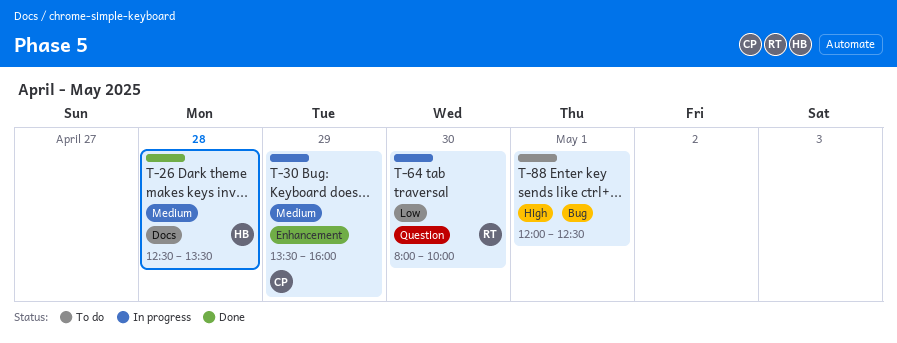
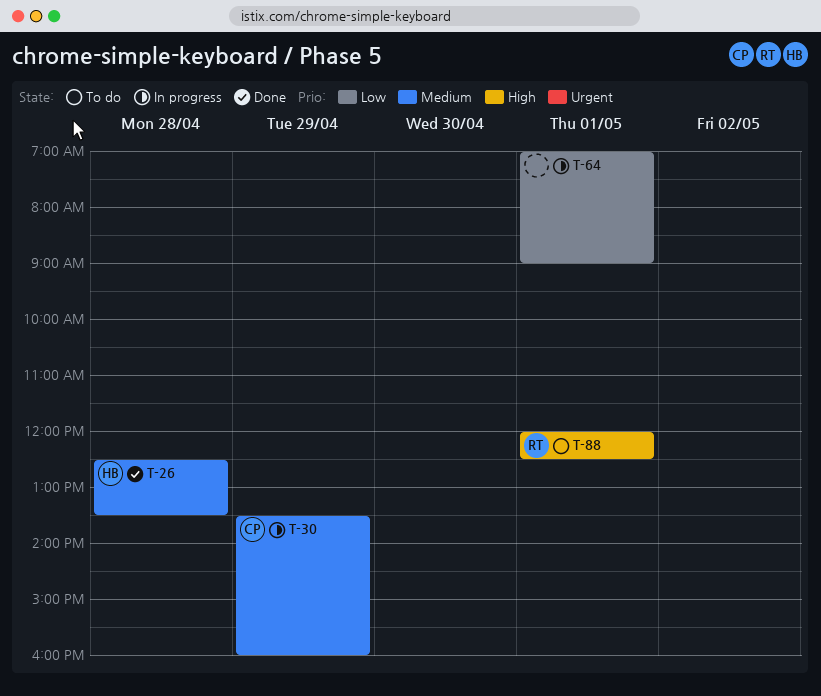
T-64, owner: RT -> none
T-64, day: Apr 30 -> May 1
T-64, begins: 08:00 -> 07:00
T-64, ends: 10:00 -> 09:00
T-88, owner: none -> RT

